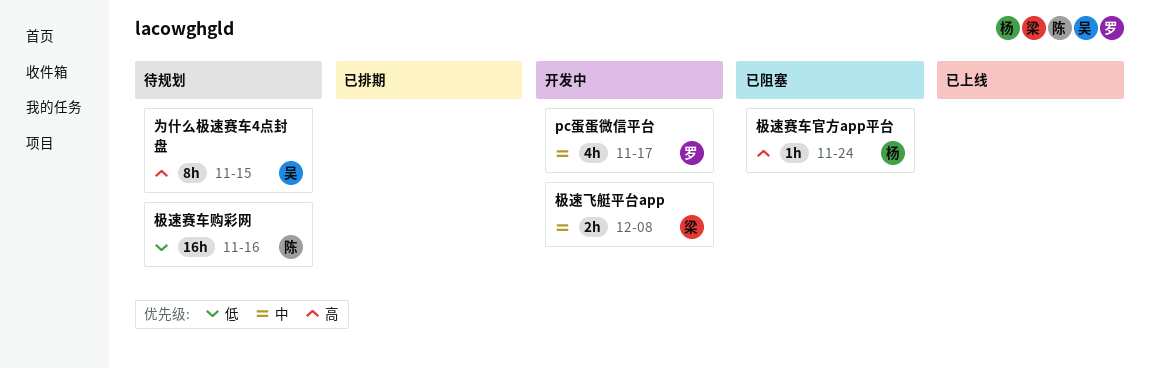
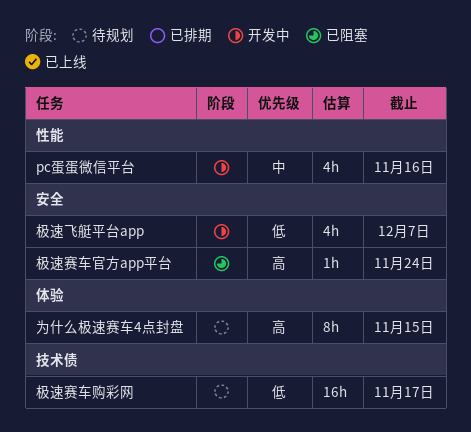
pc蛋蛋微信平台, due: Nov 17 -> Nov 16
极速赛车购彩网, due: Nov 16 -> Nov 17
极速飞艇平台app, priority: 中 -> 低
极速飞艇平台app, estimate: 2h -> 4h
极速飞艇平台app, due: Dec 8 -> Dec 7

